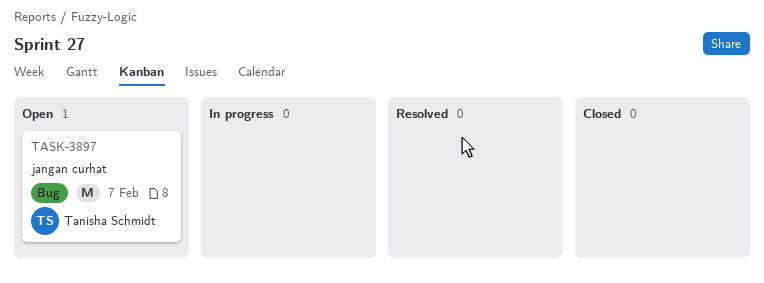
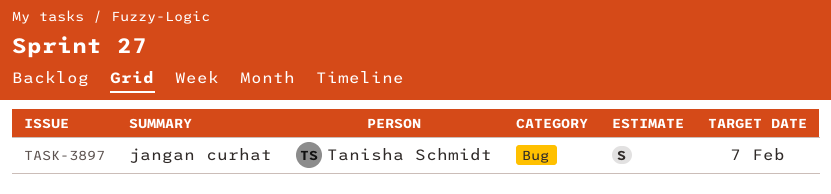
TASK-3897, estimate: M -> S

